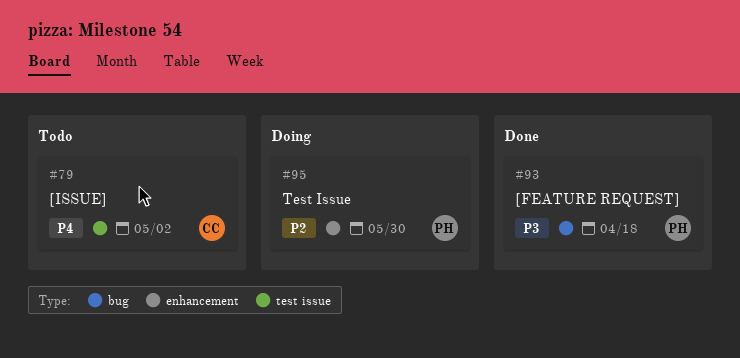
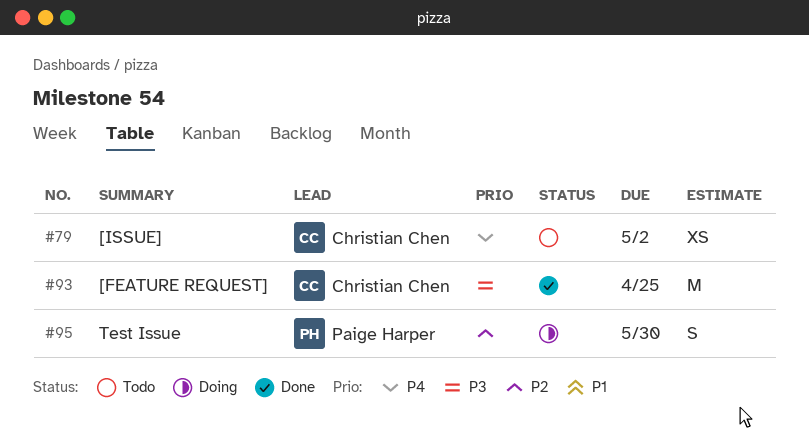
#93, owner: Paige Harper -> Christian Chen
#93, due: Apr 18 -> Apr 25

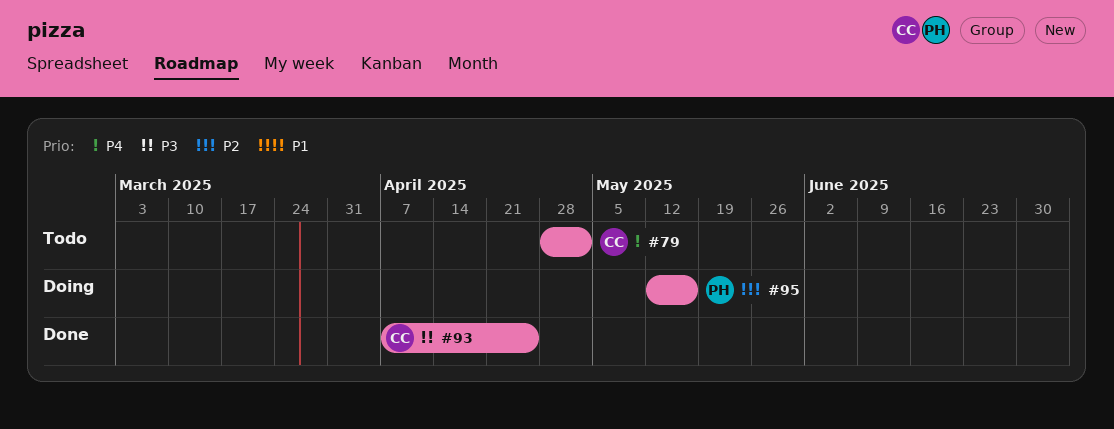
#95, due: May 30 -> May 16

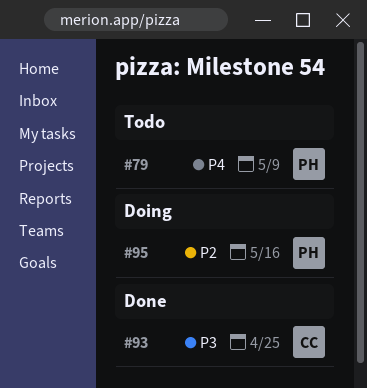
#79, owner: CC -> PH
#79, due: May 2 -> May 9

